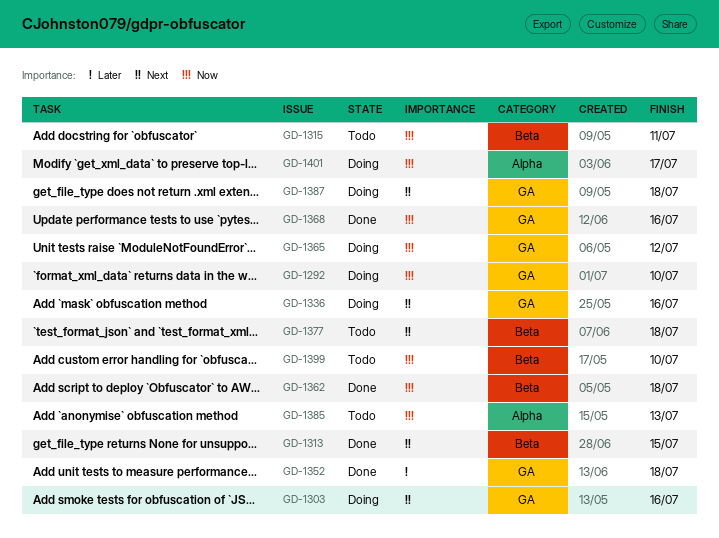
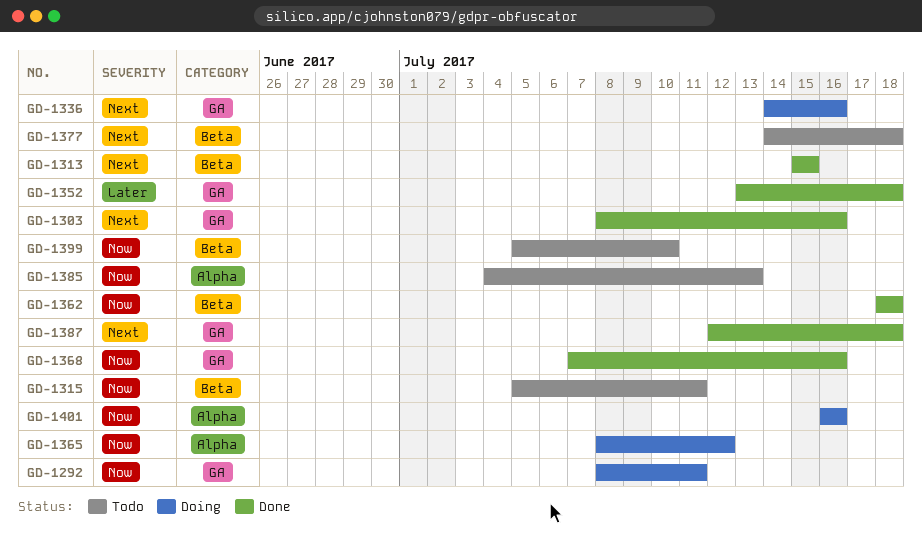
GD-1292, due: Jul 10 -> Jul 11
GD-1303, status: Doing -> Done
GD-1365, label: GA -> Alpha
GD-1387, status: Doing -> Done
GD-1401, due: Jul 17 -> Jul 16

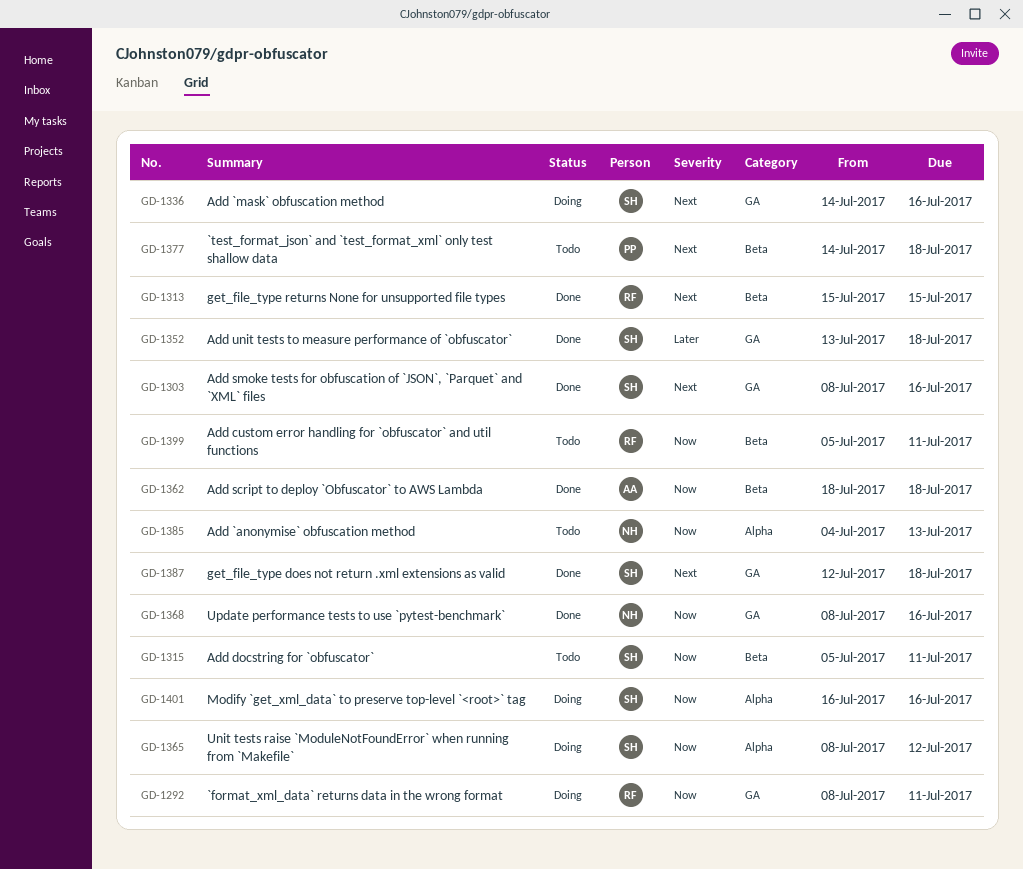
GD-1368, start: Jul 7 -> Jul 8
GD-1399, due: Jul 10 -> Jul 11

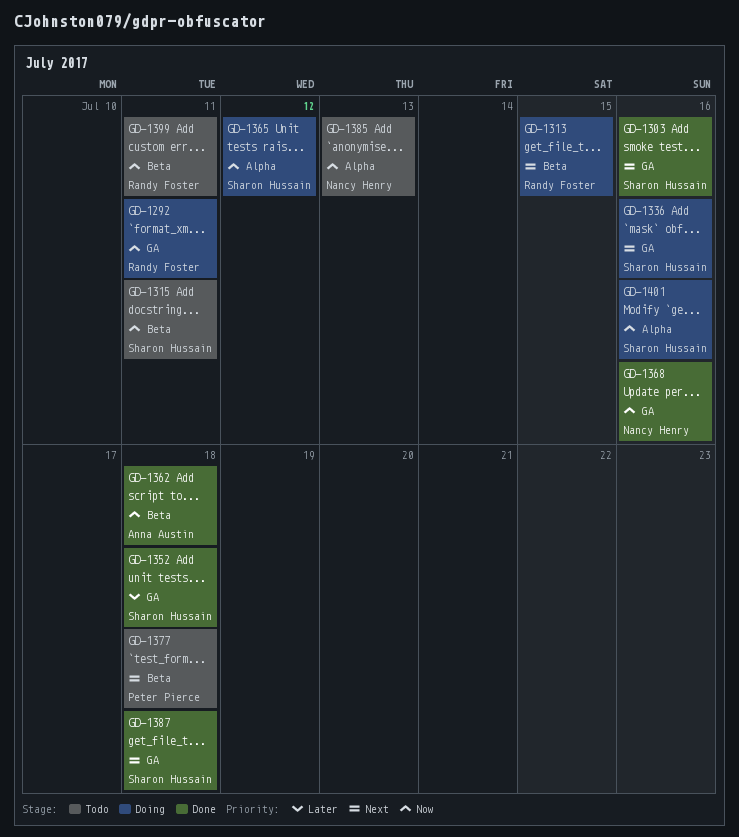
GD-1313, status: Done -> Doing

